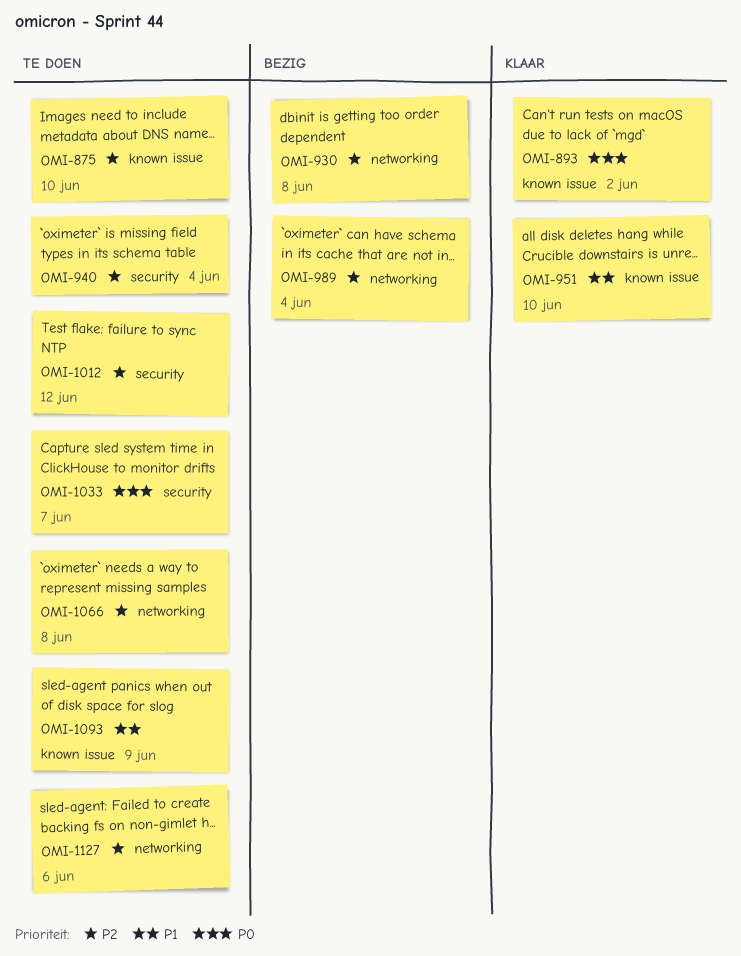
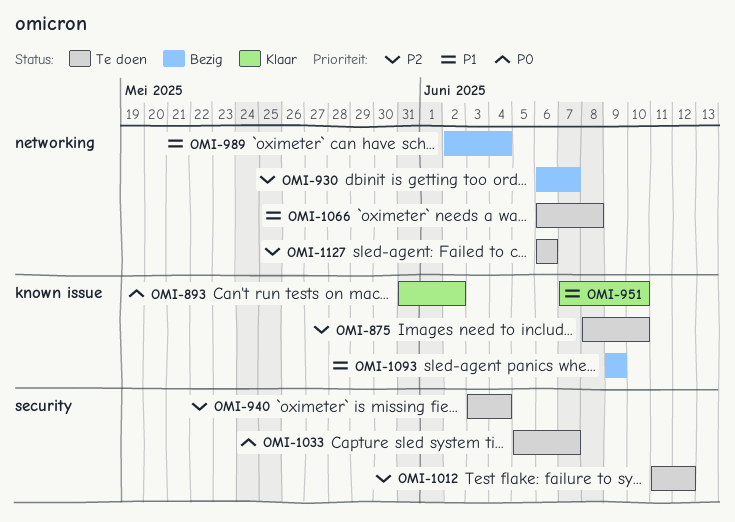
OMI-930, due: Jun 8 -> Jun 7
OMI-989, priority: P2 -> P1
OMI-1066, priority: P2 -> P1
OMI-1093, status: Te doen -> Bezig

